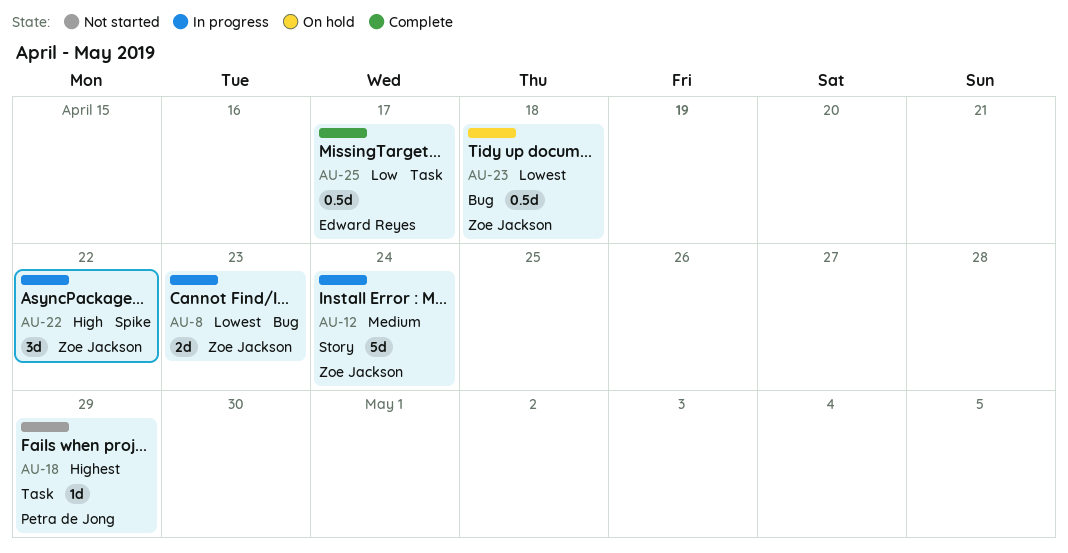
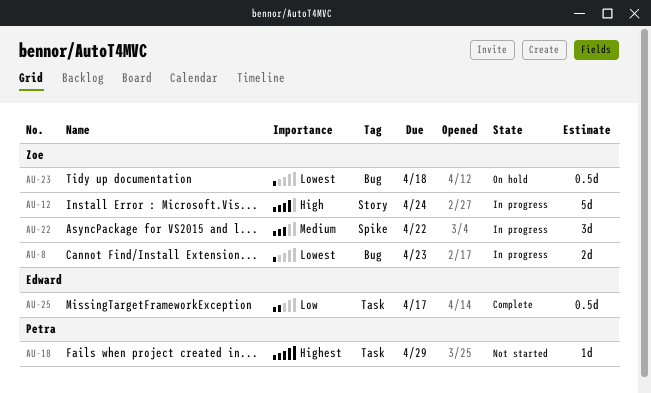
AU-12, priority: Medium -> High
AU-22, priority: High -> Medium

